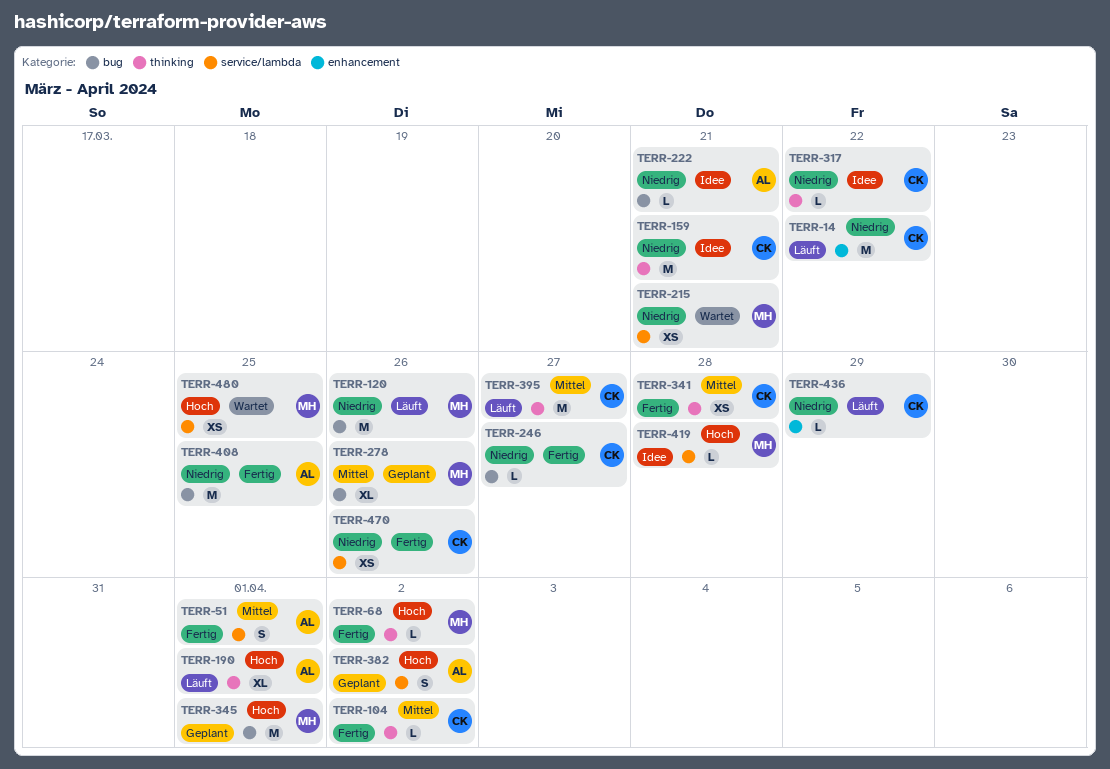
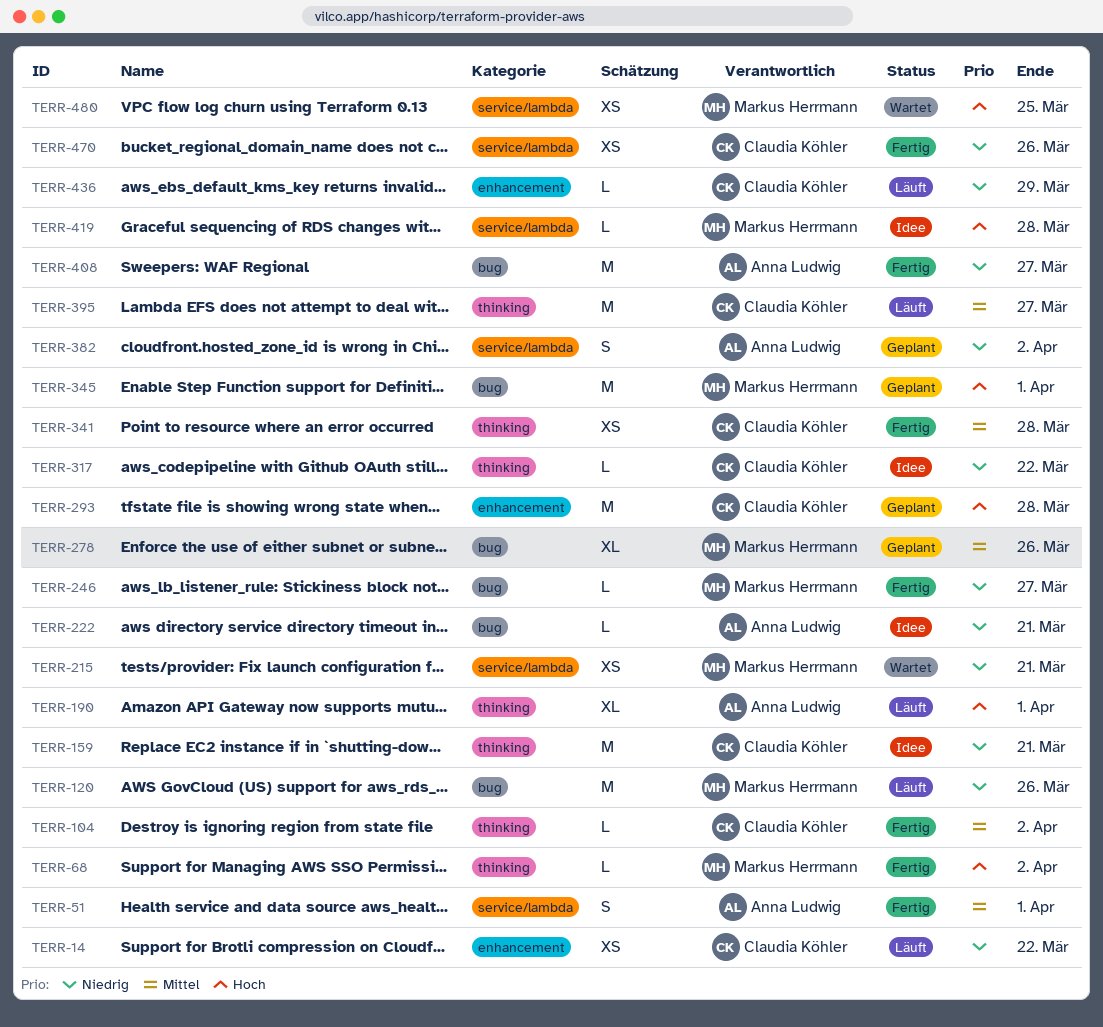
TERR-14, estimate: M -> XS
TERR-246, owner: Claudia Köhler -> Markus Herrmann
TERR-293: none -> present
TERR-382, priority: Hoch -> Niedrig
TERR-408, due: Mar 25 -> Mar 27

